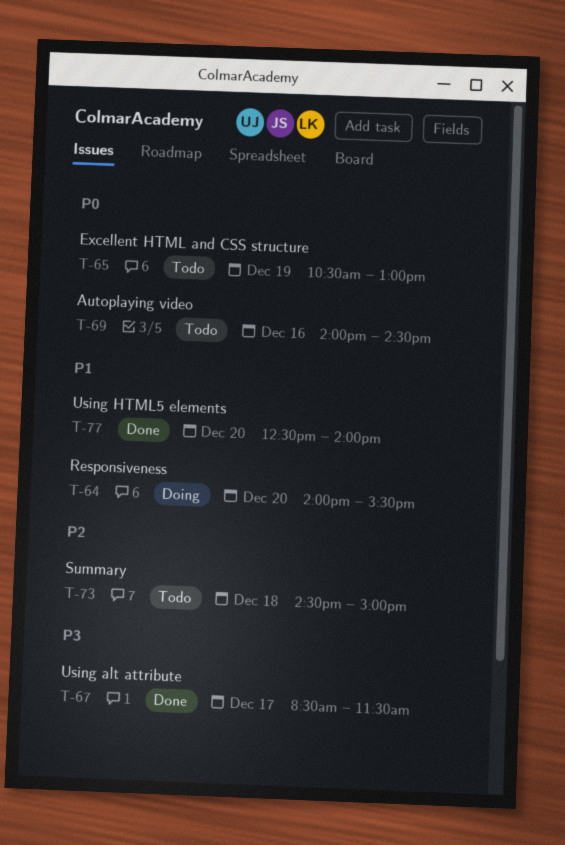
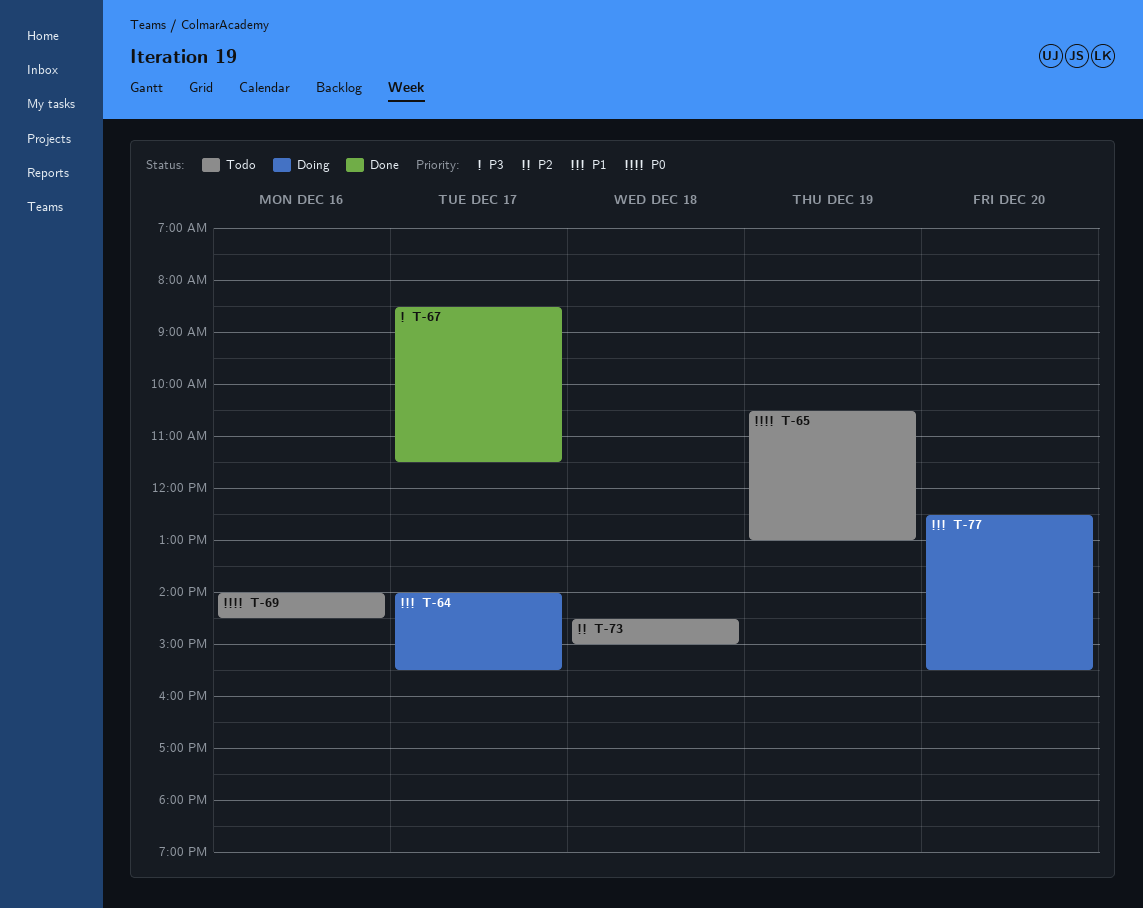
T-64, day: Dec 20 -> Dec 17
T-77, status: Done -> Doing
T-77, ends: 14:00 -> 15:30

